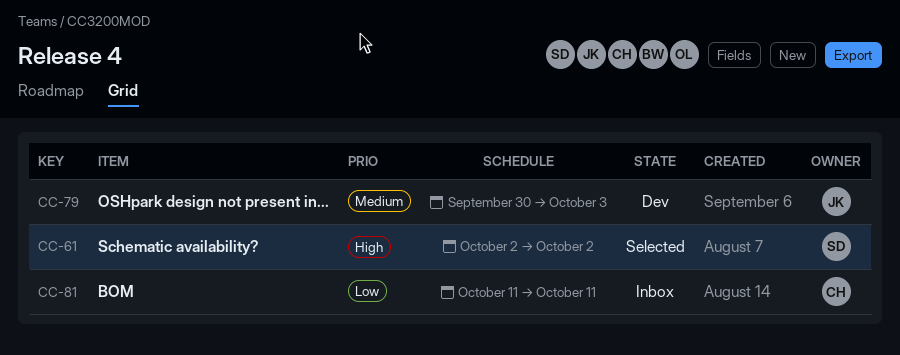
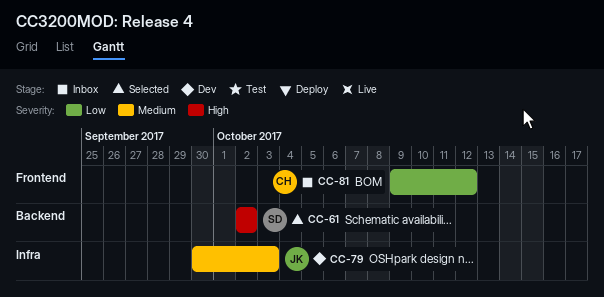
CC-81, start: Oct 11 -> Oct 9
CC-81, due: Oct 11 -> Oct 12

